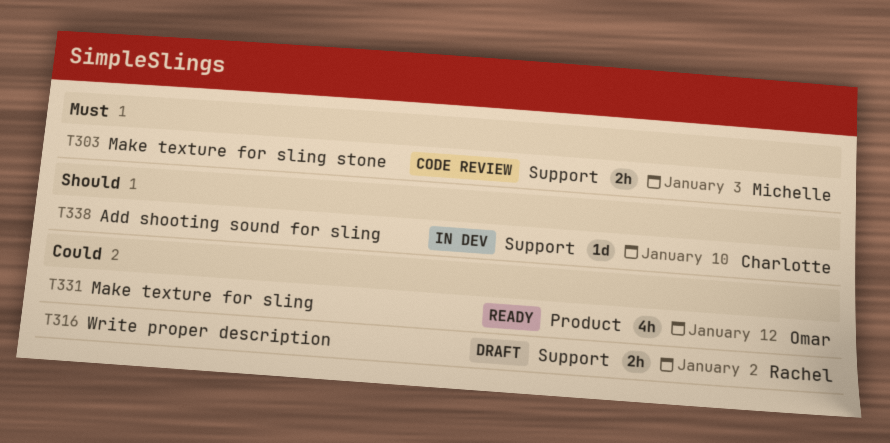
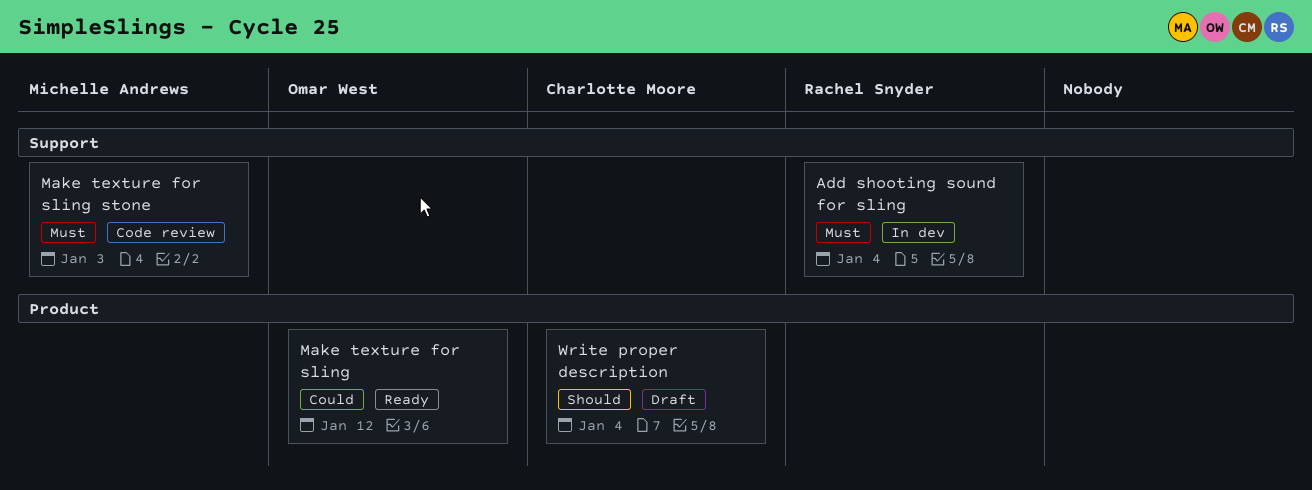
Add shooting sound for sling, owner: Charlotte Moore -> Rachel Snyder
Add shooting sound for sling, priority: Should -> Must
Add shooting sound for sling, due: Jan 10 -> Jan 4
Write proper description, owner: Rachel Snyder -> Charlotte Moore
Write proper description, priority: Could -> Should
Write proper description, label: Support -> Product
Write proper description, due: Jan 2 -> Jan 4

